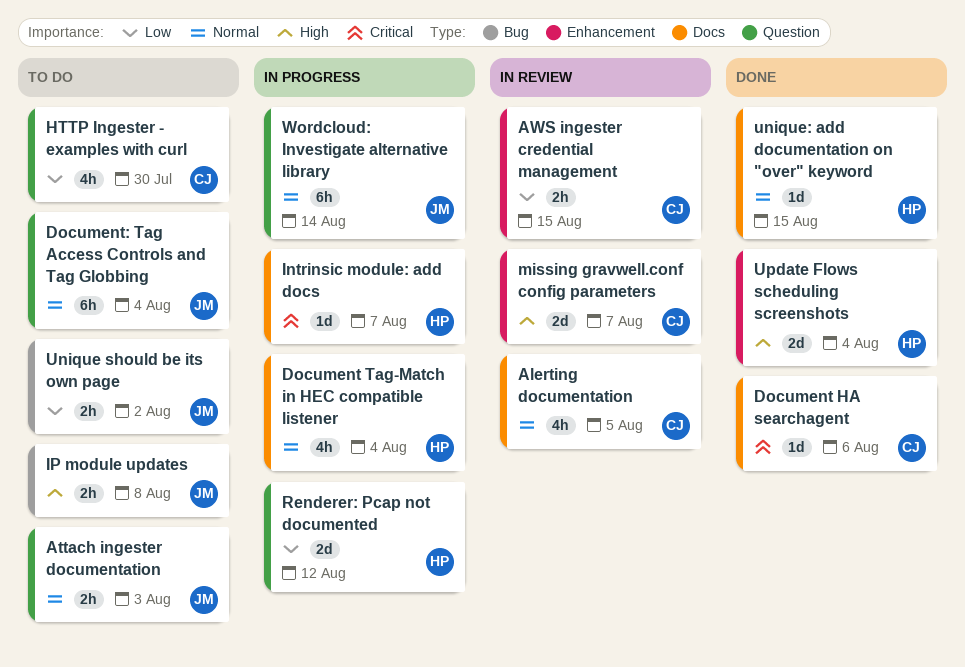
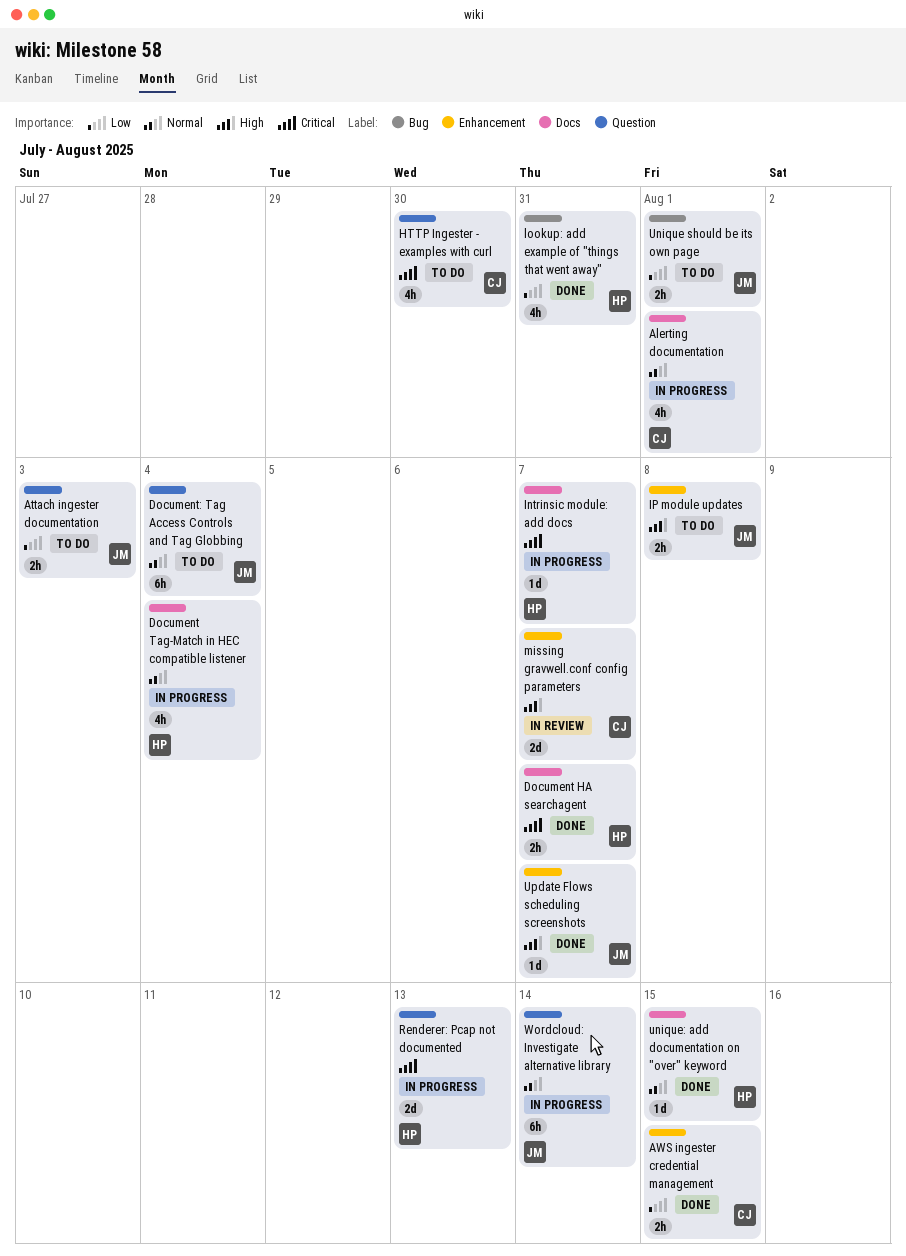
Alerting documentation, status: In review -> In progress
Alerting documentation, due: Aug 5 -> Aug 1
Attach ingester documentation, priority: Normal -> Low
AWS ingester credential management, status: In review -> Done
Document HA searchagent, owner: CJ -> HP
Document HA searchagent, estimate: 1d -> 2h
Document HA searchagent, due: Aug 6 -> Aug 7
HTTP Ingester - examples with curl, priority: Low -> Critical
IP module updates, label: Bug -> Enhancement
lookup: add example of "things that went away": none -> present
Renderer: Pcap not documented, priority: Low -> Critical
Renderer: Pcap not documented, due: Aug 12 -> Aug 13
Unique should be its own page, due: Aug 2 -> Aug 1
Update Flows scheduling screenshots, owner: HP -> JM
Update Flows scheduling screenshots, estimate: 2d -> 1d
Update Flows scheduling screenshots, due: Aug 4 -> Aug 7

